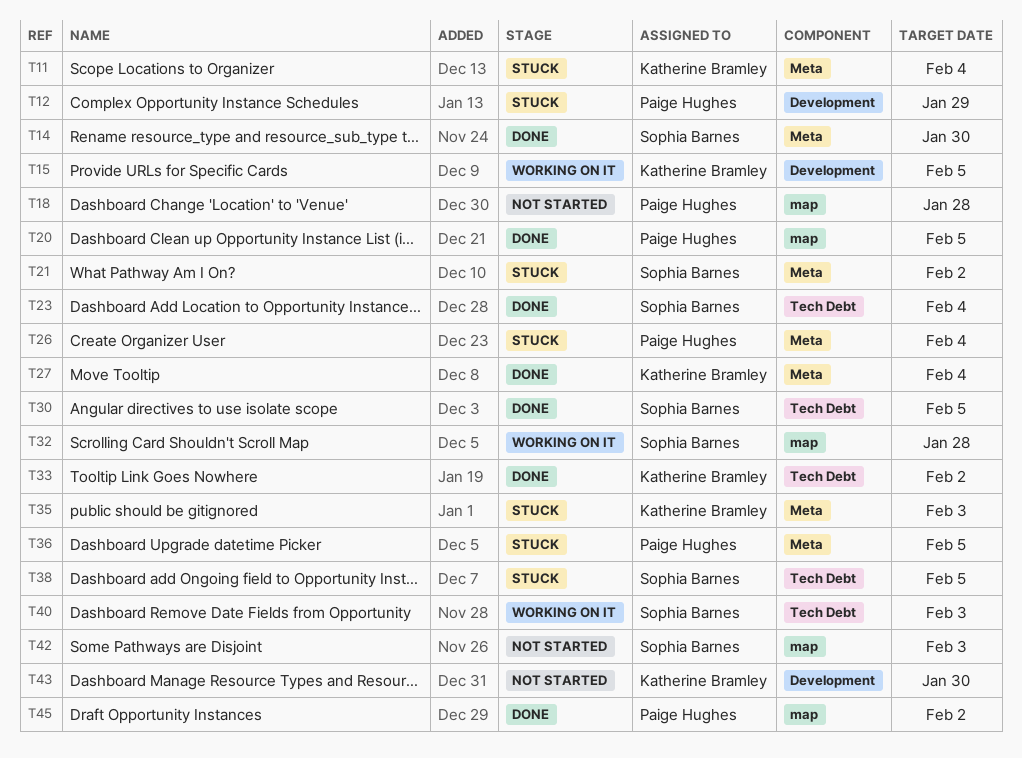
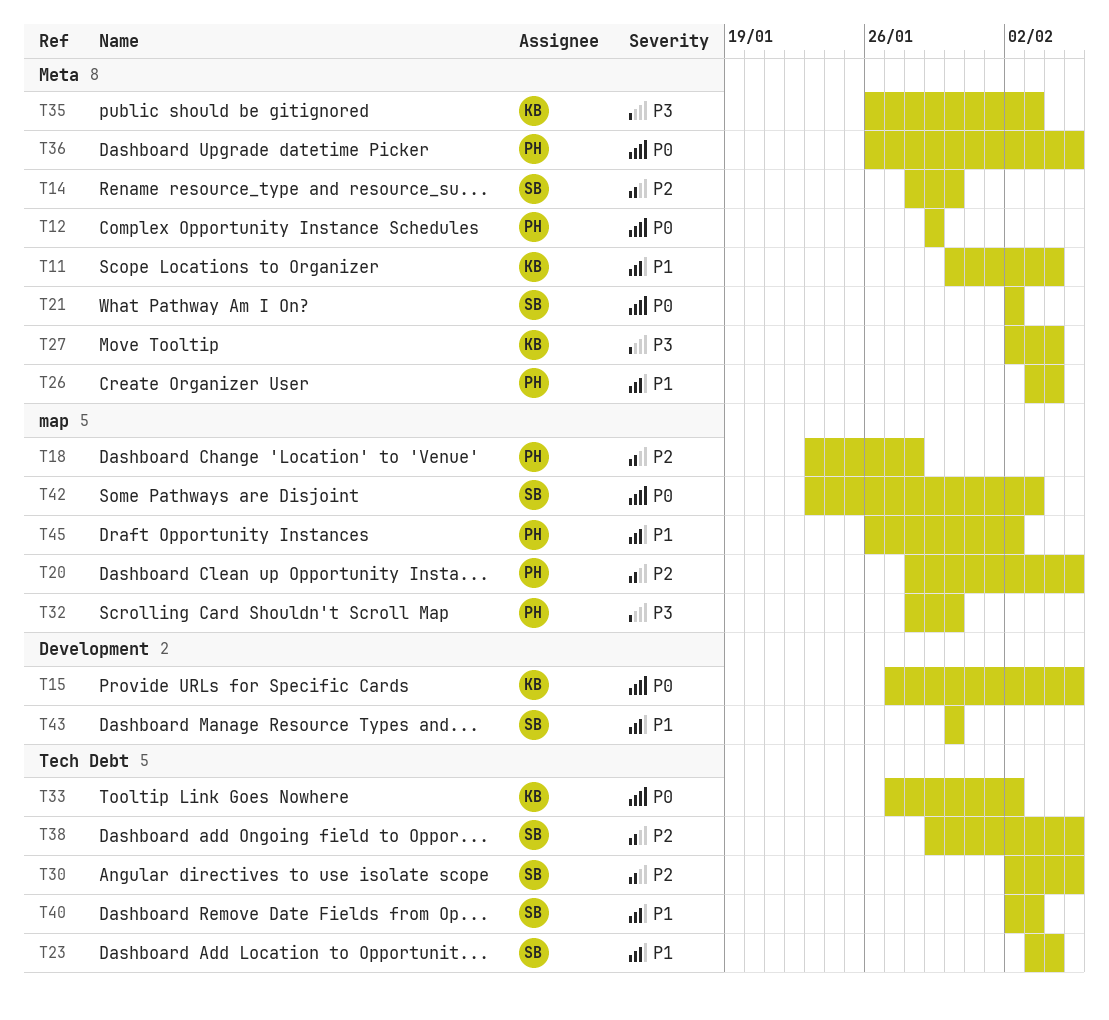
T12, label: Development -> Meta
T32, owner: Sophia Barnes -> Paige Hughes
T32, due: Jan 28 -> Jan 30
T43, owner: Katherine Bramley -> Sophia Barnes

